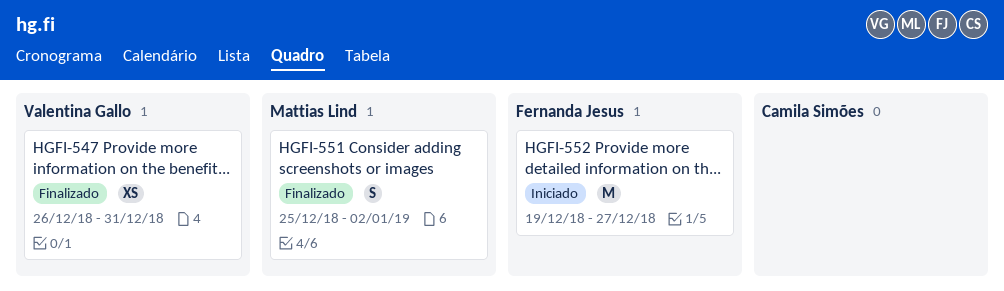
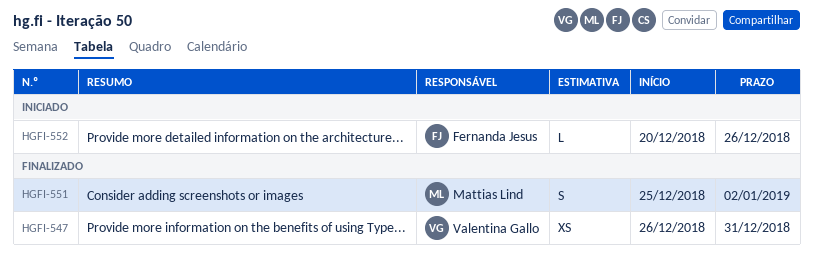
HGFI-552, estimate: M -> L
HGFI-552, start: Dec 19 -> Dec 20
HGFI-552, due: Dec 27 -> Dec 26

